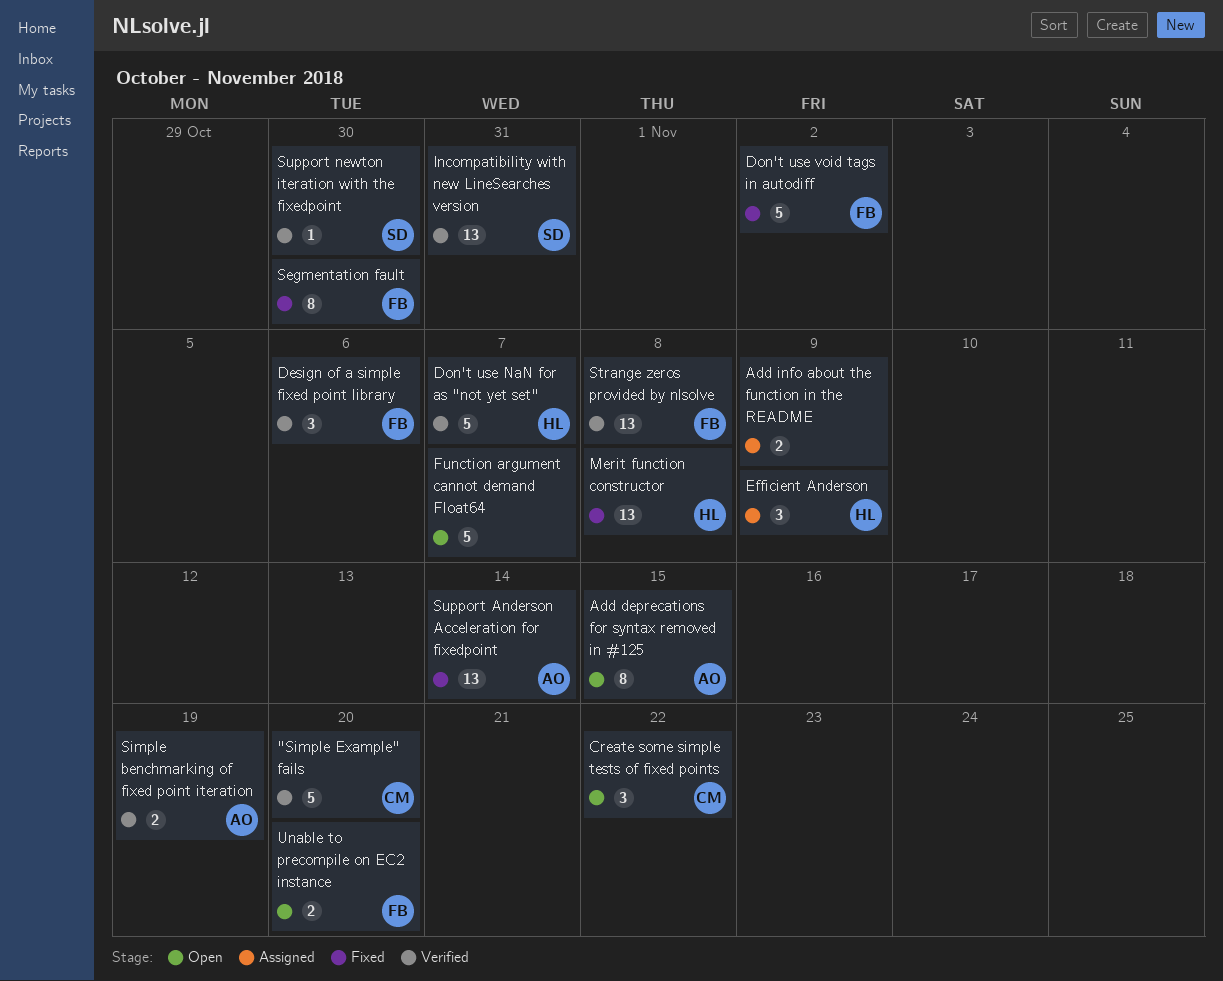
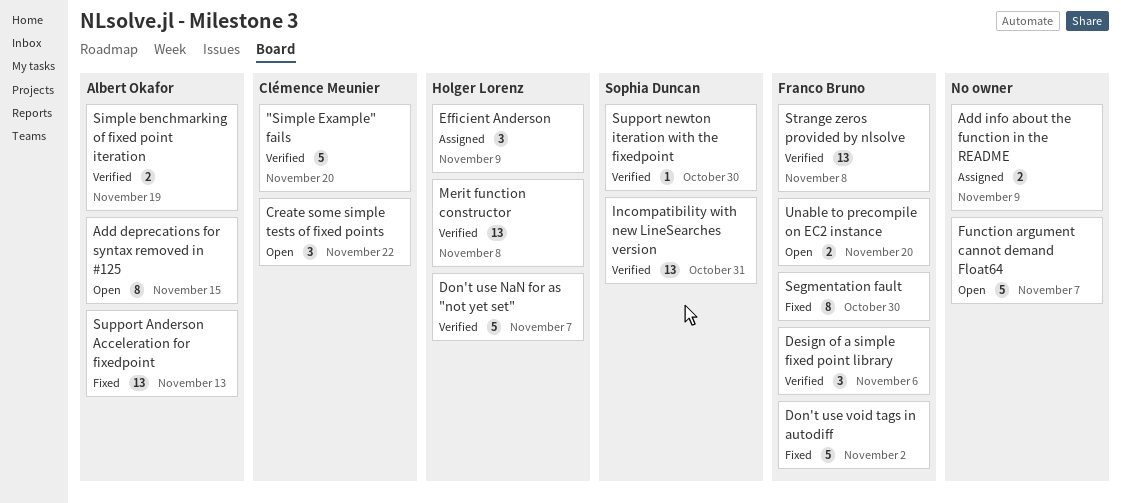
Merit function constructor, status: Fixed -> Verified
Support Anderson Acceleration for fixedpoint, due: Nov 14 -> Nov 13

